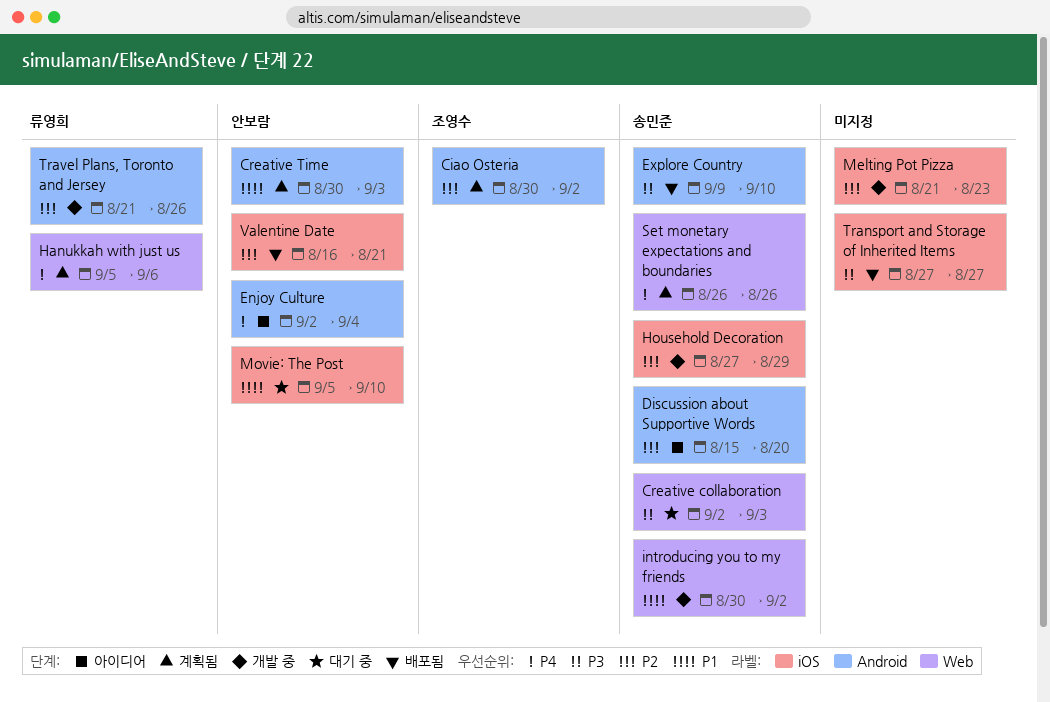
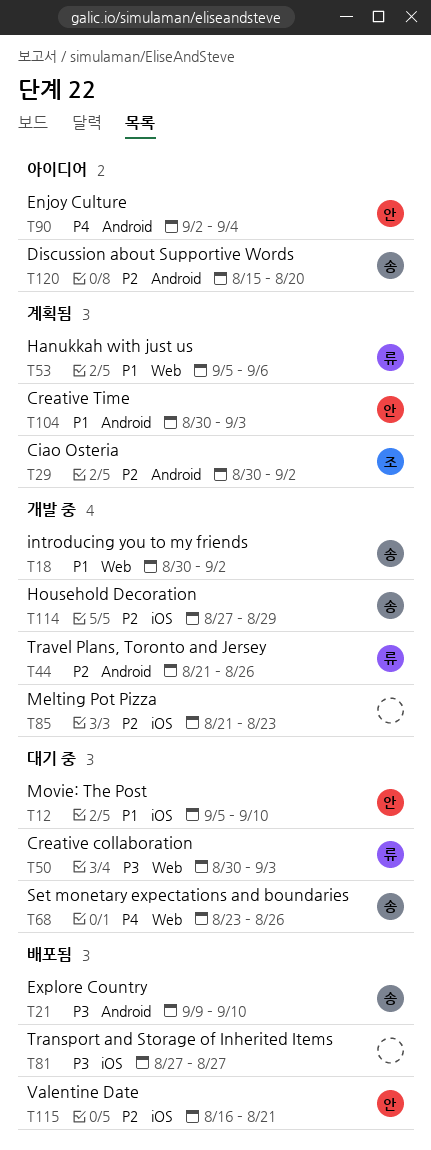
Creative collaboration, owner: 송민준 -> 류영희
Creative collaboration, start: Sep 2 -> Aug 30
Hanukkah with just us, priority: P4 -> P1
Set monetary expectations and boundaries, status: 계획됨 -> 대기 중
Set monetary expectations and boundaries, start: Aug 26 -> Aug 23

